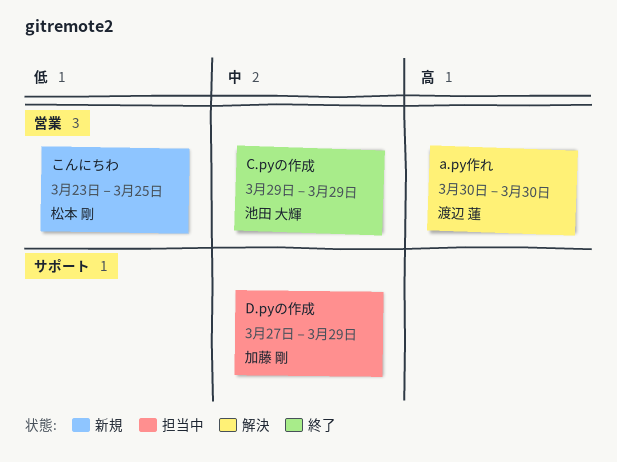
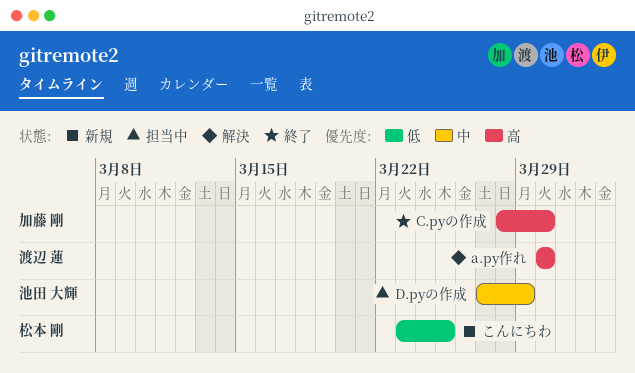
C.pyの作成, owner: 池田 大輝 -> 加藤 剛
C.pyの作成, priority: 中 -> 高
C.pyの作成, start: Mar 29 -> Mar 28
C.pyの作成, due: Mar 29 -> Mar 30
D.pyの作成, owner: 加藤 剛 -> 池田 大輝

